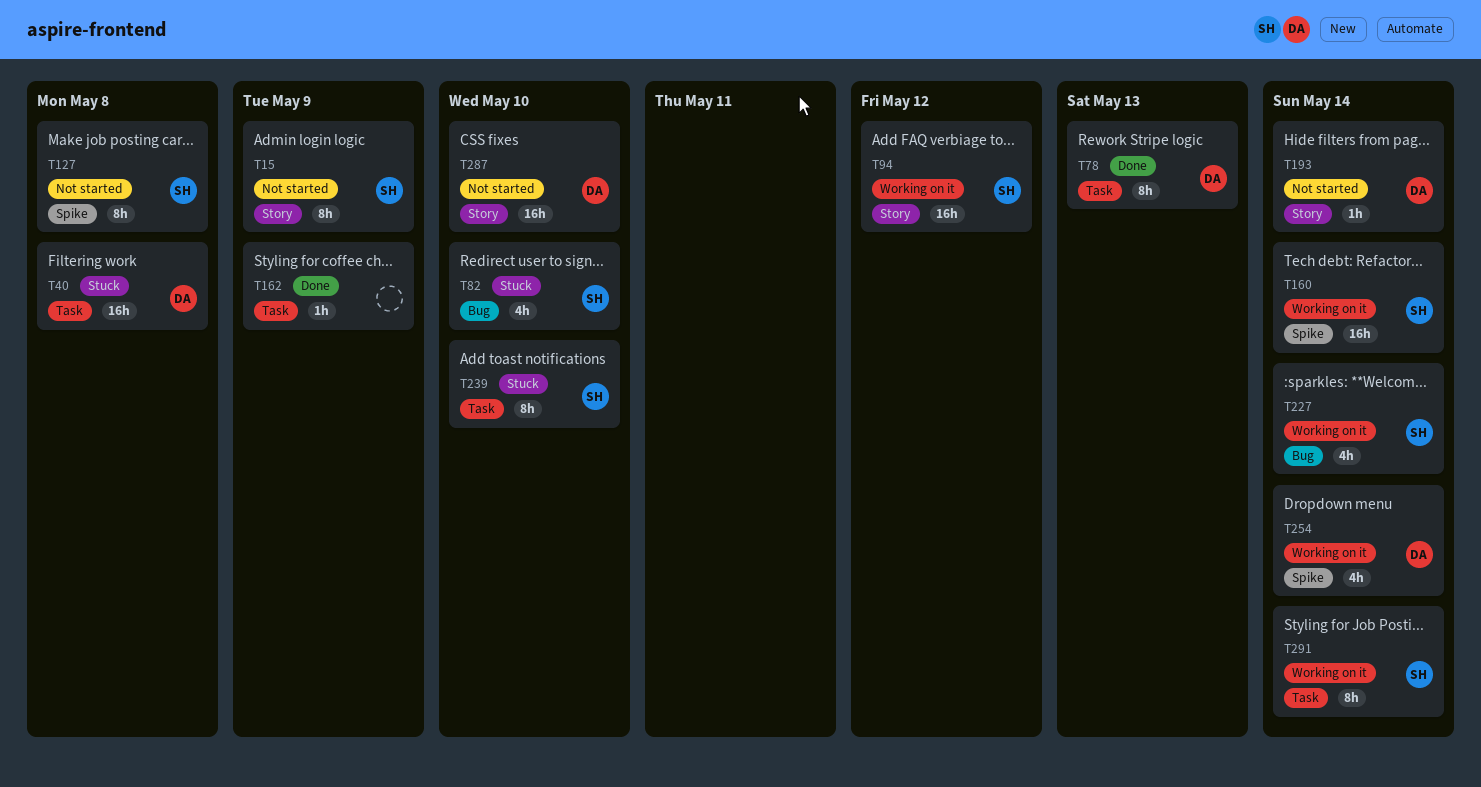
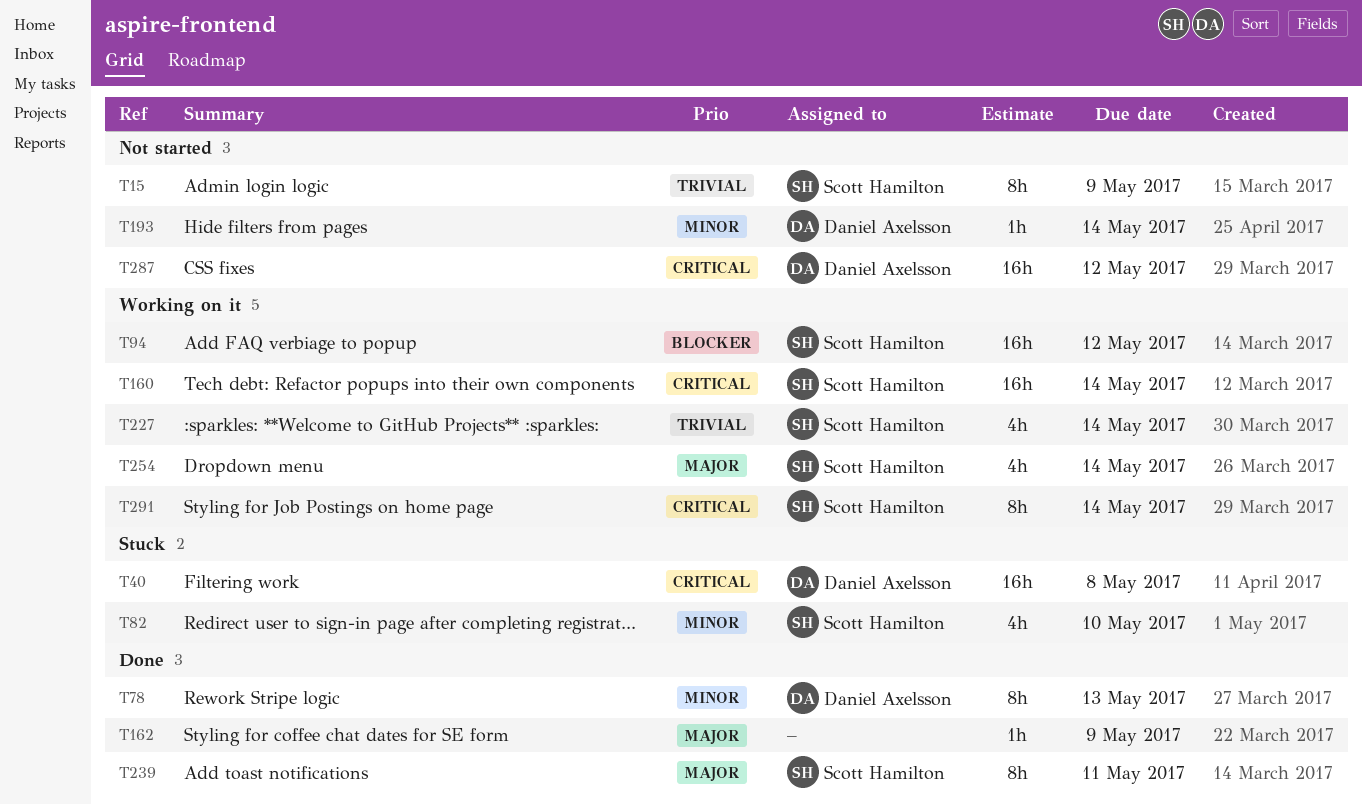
T127: present -> none
T239, status: Stuck -> Done
T239, due: May 10 -> May 11
T254, owner: Daniel Axelsson -> Scott Hamilton
T287, due: May 10 -> May 12

